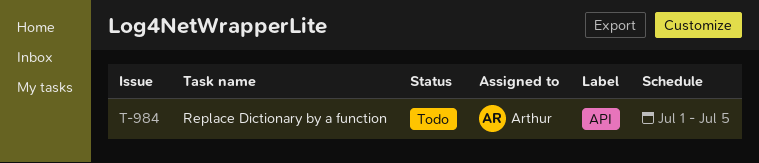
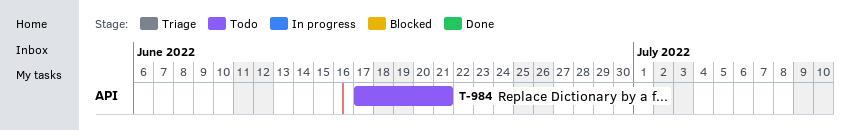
T-984, start: Jul 1 -> Jun 17
T-984, due: Jul 5 -> Jun 21

